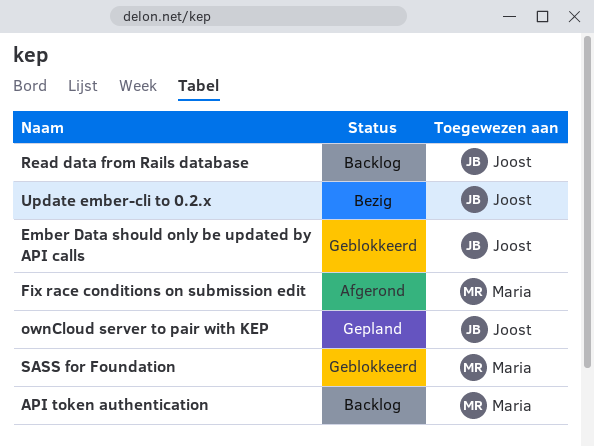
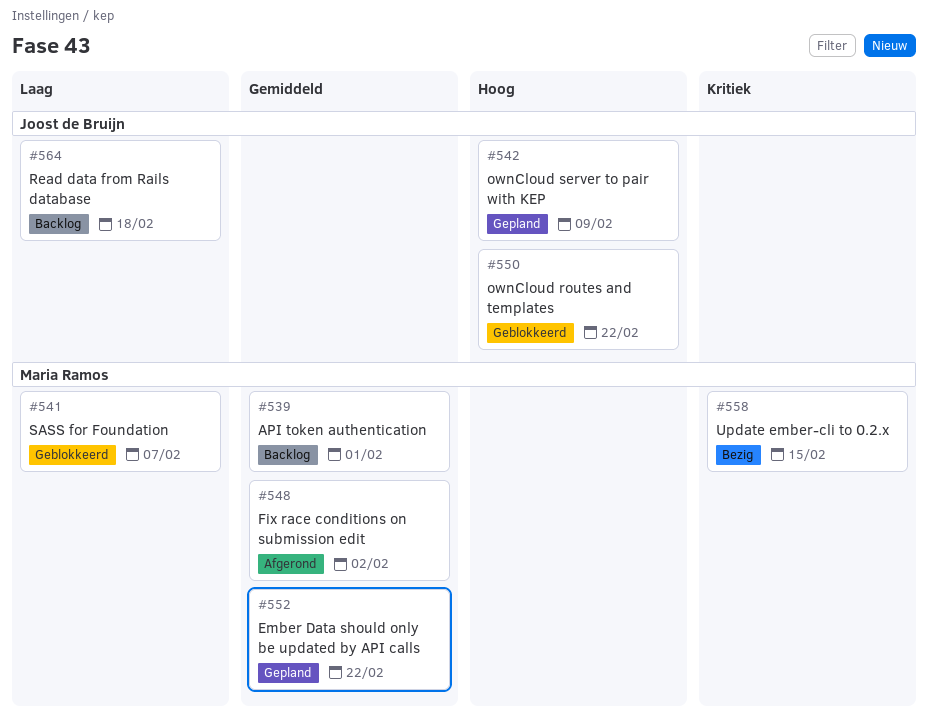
Ember Data should only be updated by API calls, status: Geblokkeerd -> Gepland
Ember Data should only be updated by API calls, owner: Joost de Bruijn -> Maria Ramos
ownCloud routes and templates: none -> present
Update ember-cli to 0.2.x, owner: Joost de Bruijn -> Maria Ramos

